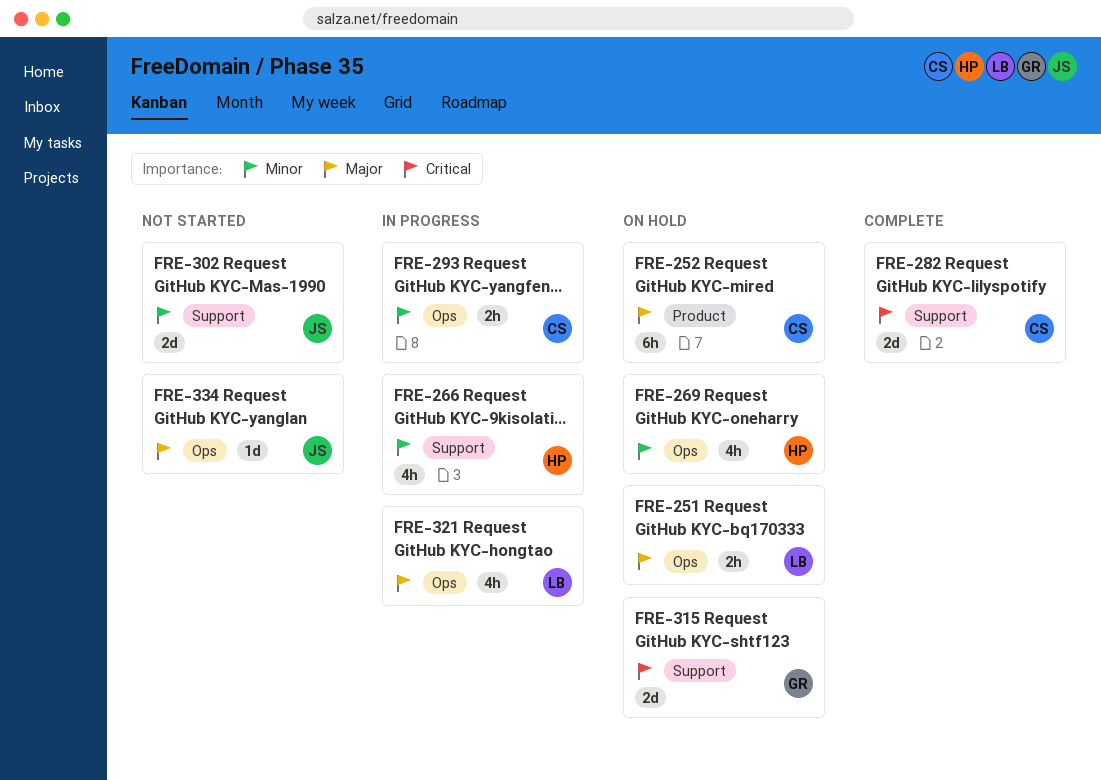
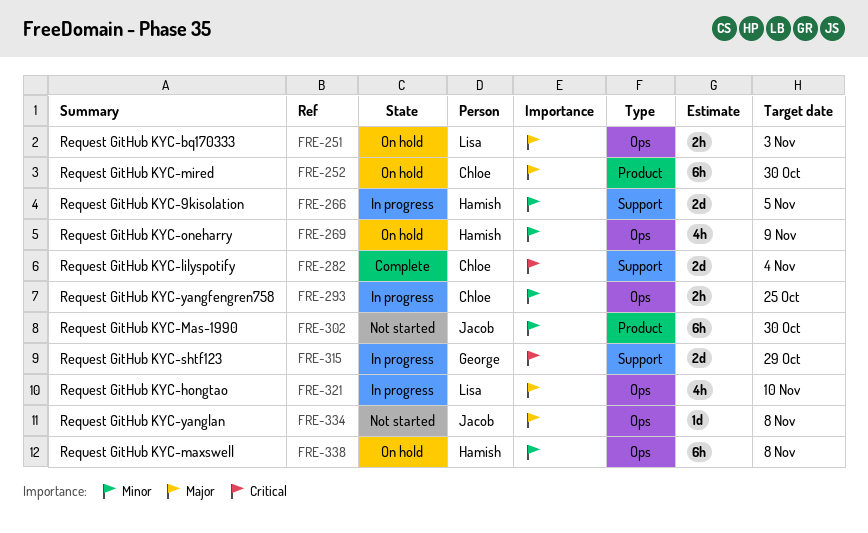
FRE-266, estimate: 4h -> 2d
FRE-302, label: Support -> Product
FRE-302, estimate: 2d -> 6h
FRE-315, status: On hold -> In progress
FRE-338: none -> present

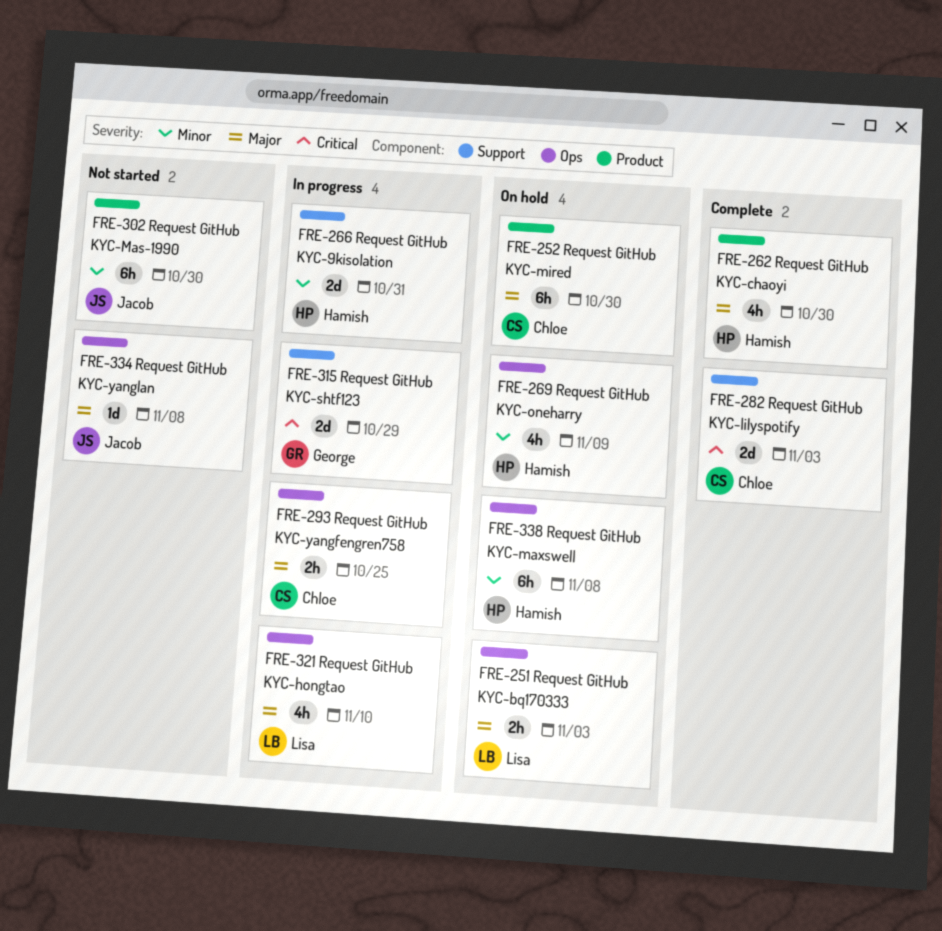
FRE-262: none -> present
FRE-266, due: Nov 5 -> Oct 31
FRE-282, due: Nov 4 -> Nov 3
FRE-293, priority: Minor -> Major

